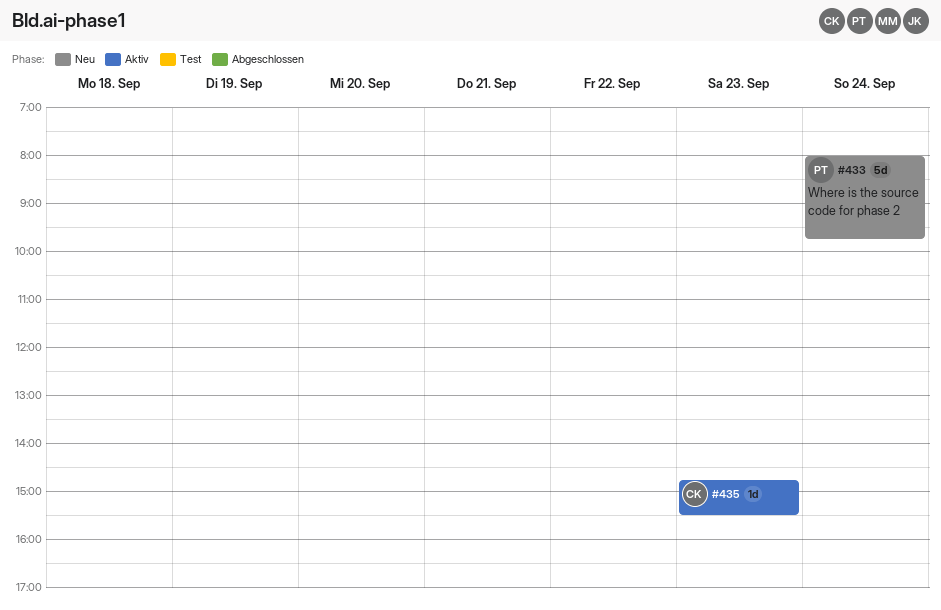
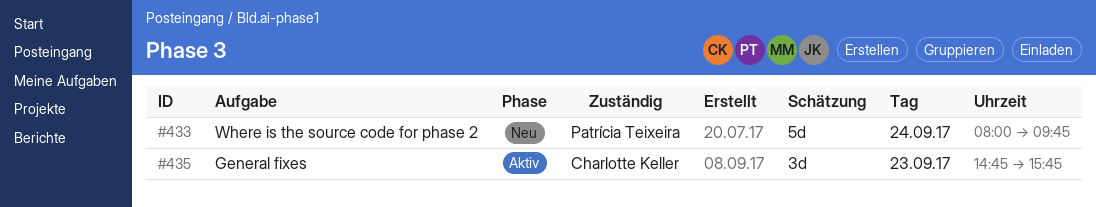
#435, estimate: 1d -> 3d
#435, ends: 15:30 -> 15:45

